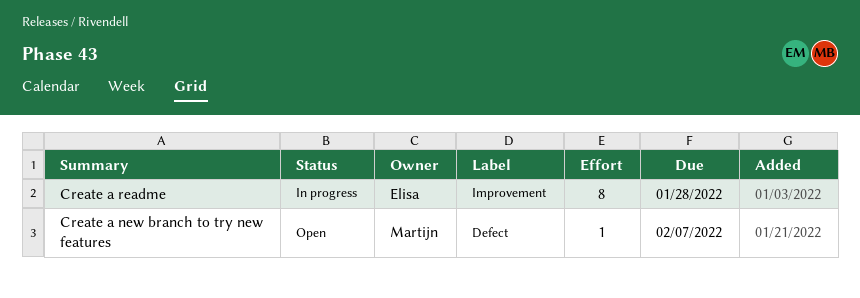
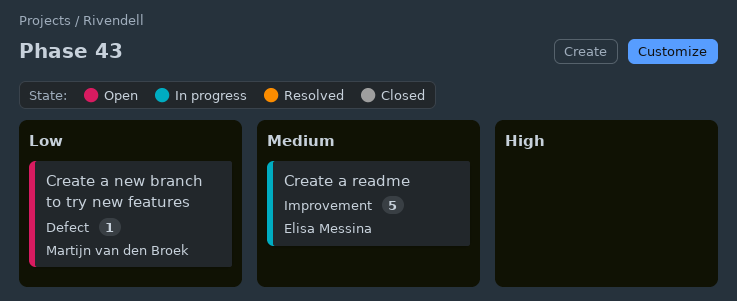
Create a readme, estimate: 8 -> 5

